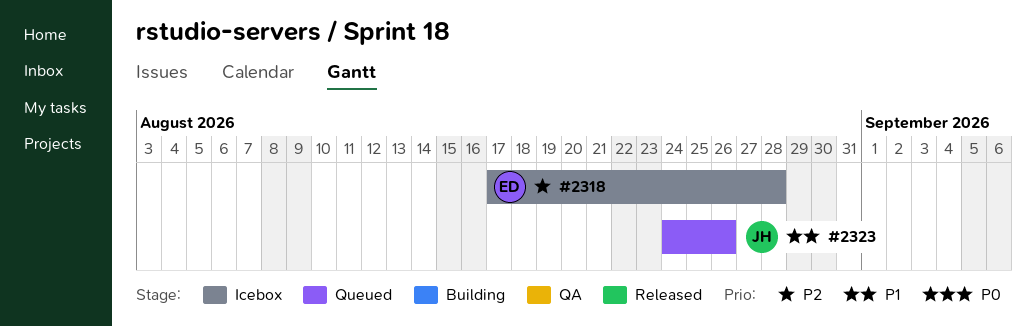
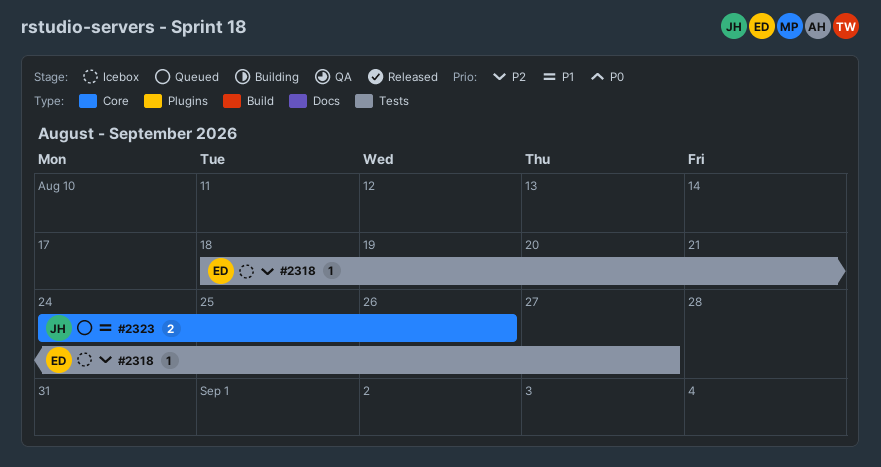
#2318, start: Aug 17 -> Aug 18
#2318, due: Aug 28 -> Aug 27

